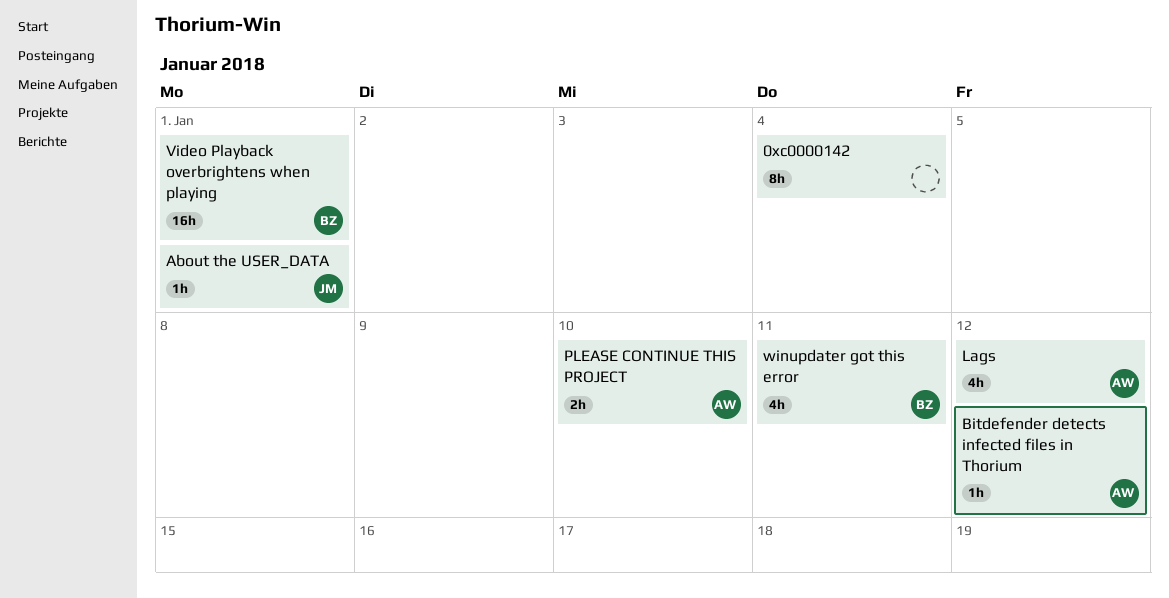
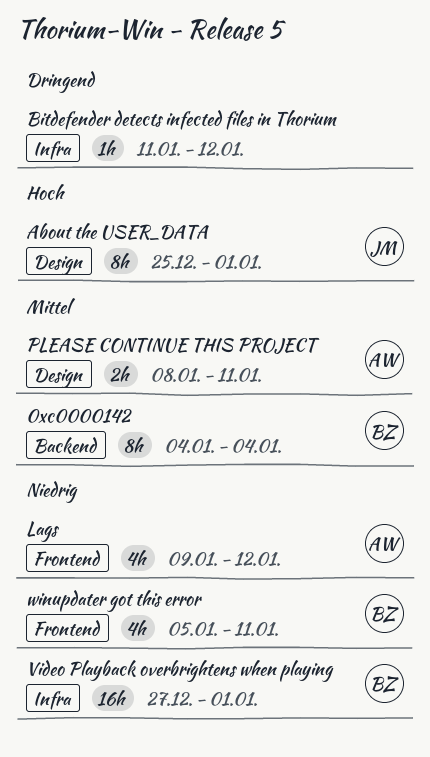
0xc0000142, owner: none -> BZ
About the USER_DATA, estimate: 1h -> 8h
Bitdefender detects infected files in Thorium, owner: AW -> none
PLEASE CONTINUE THIS PROJECT, due: Jan 10 -> Jan 11

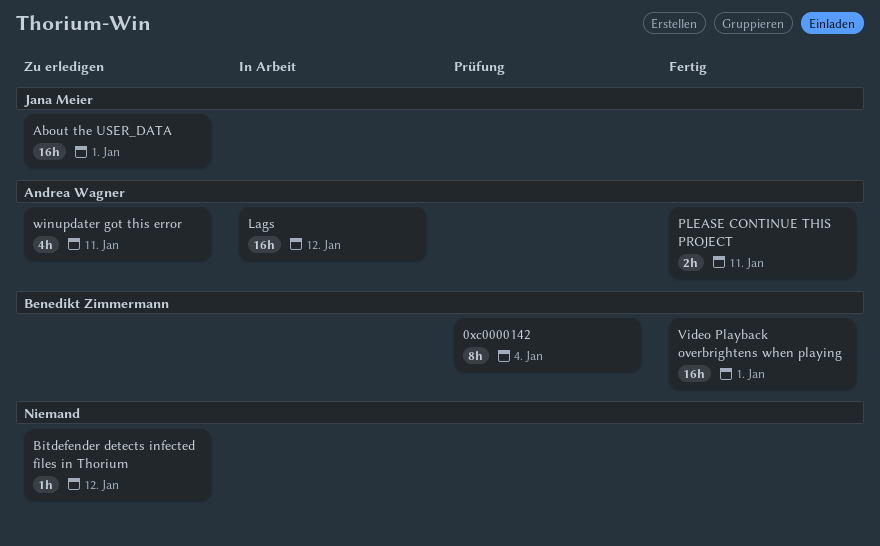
About the USER_DATA, estimate: 8h -> 16h
Lags, estimate: 4h -> 16h
winupdater got this error, owner: Benedikt Zimmermann -> Andrea Wagner

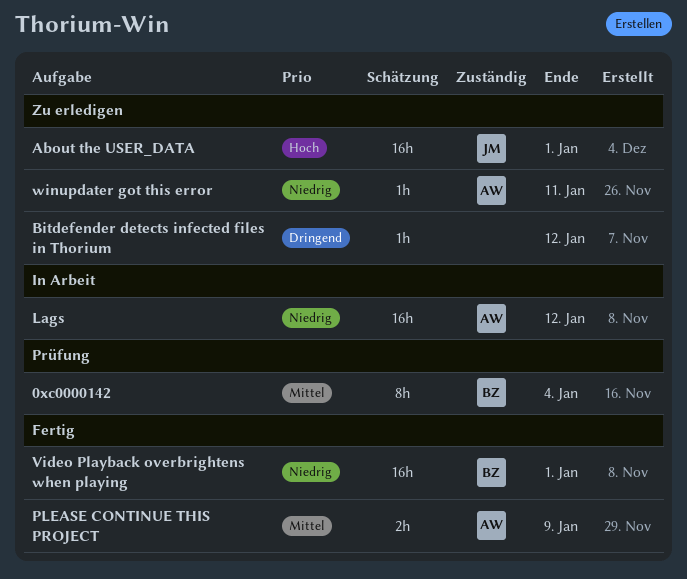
PLEASE CONTINUE THIS PROJECT, due: Jan 11 -> Jan 9
winupdater got this error, estimate: 4h -> 1h

